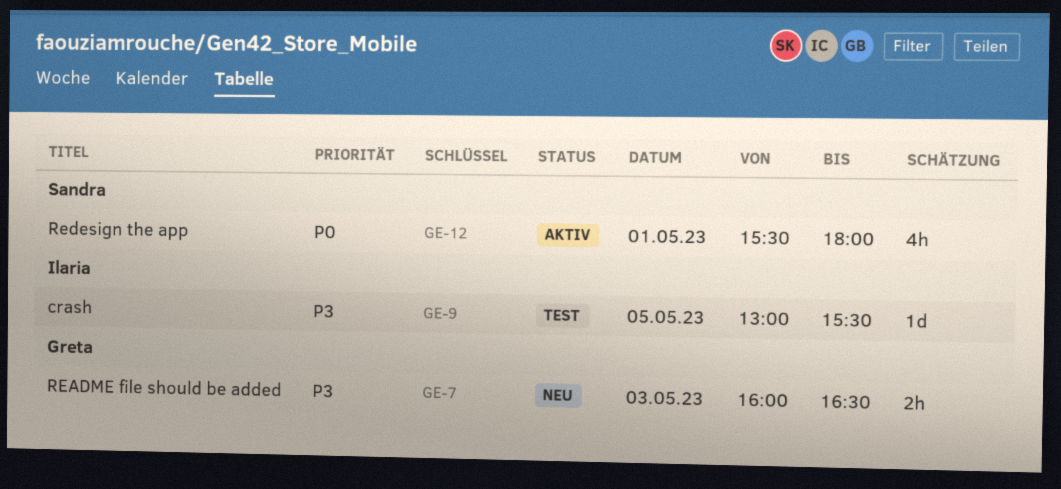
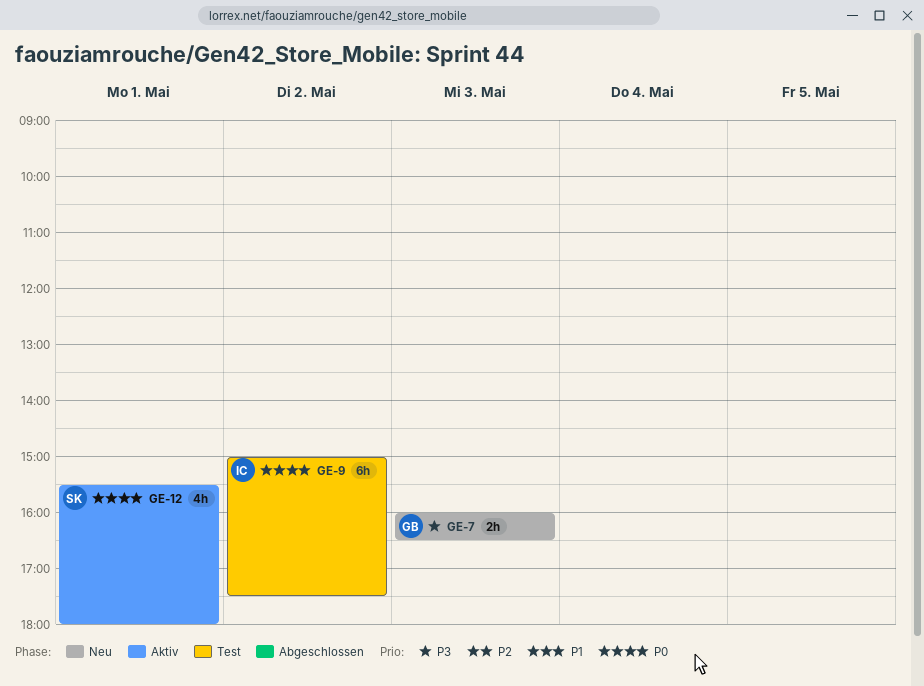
GE-9, priority: P3 -> P0
GE-9, estimate: 1d -> 6h
GE-9, day: May 5 -> May 2
GE-9, begins: 13:00 -> 15:00
GE-9, ends: 15:30 -> 17:30

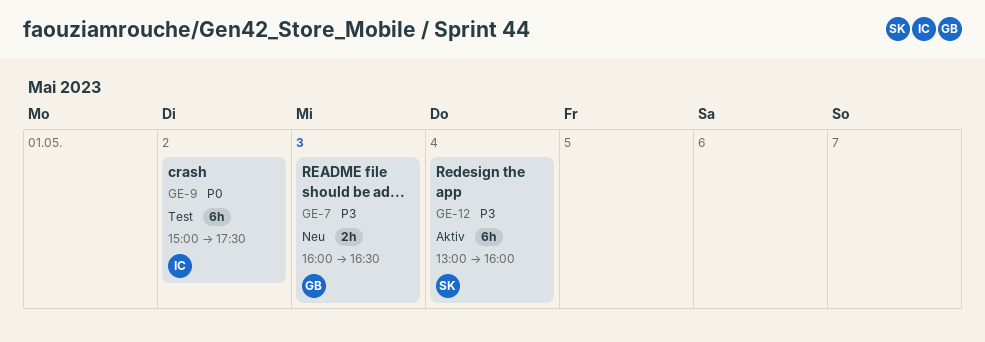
GE-12, priority: P0 -> P3
GE-12, estimate: 4h -> 6h
GE-12, day: May 1 -> May 4
GE-12, begins: 15:30 -> 13:00
GE-12, ends: 18:00 -> 16:00

